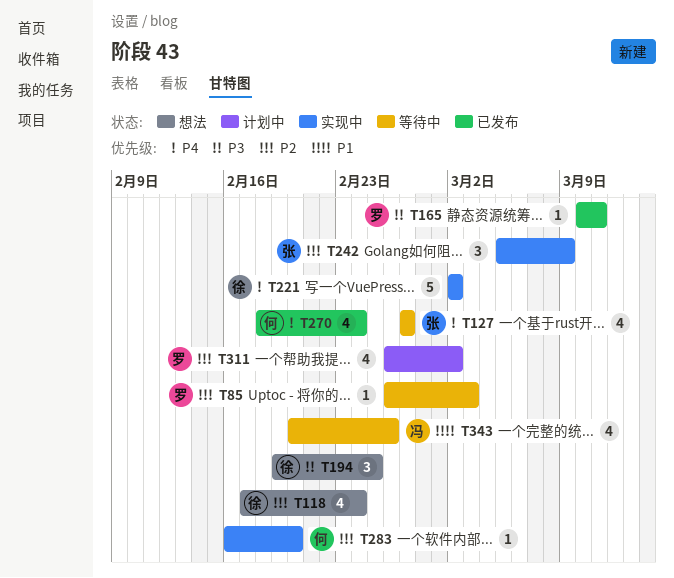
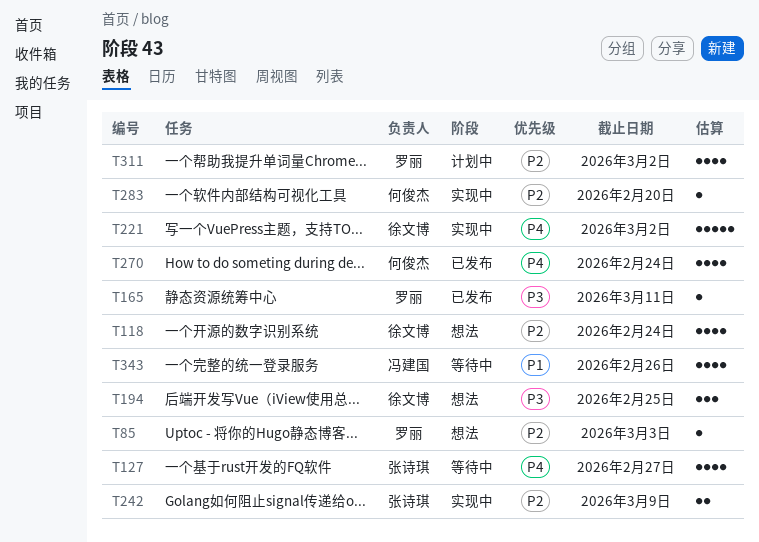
T85, status: 等待中 -> 想法
T242, estimate: 3 -> 2

